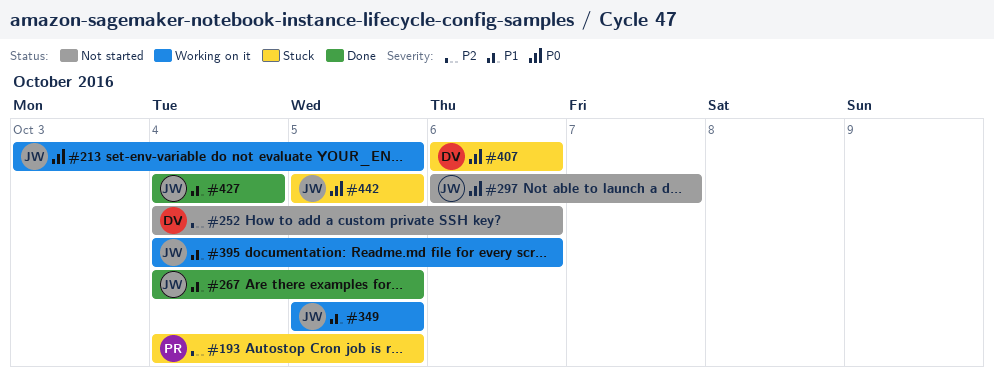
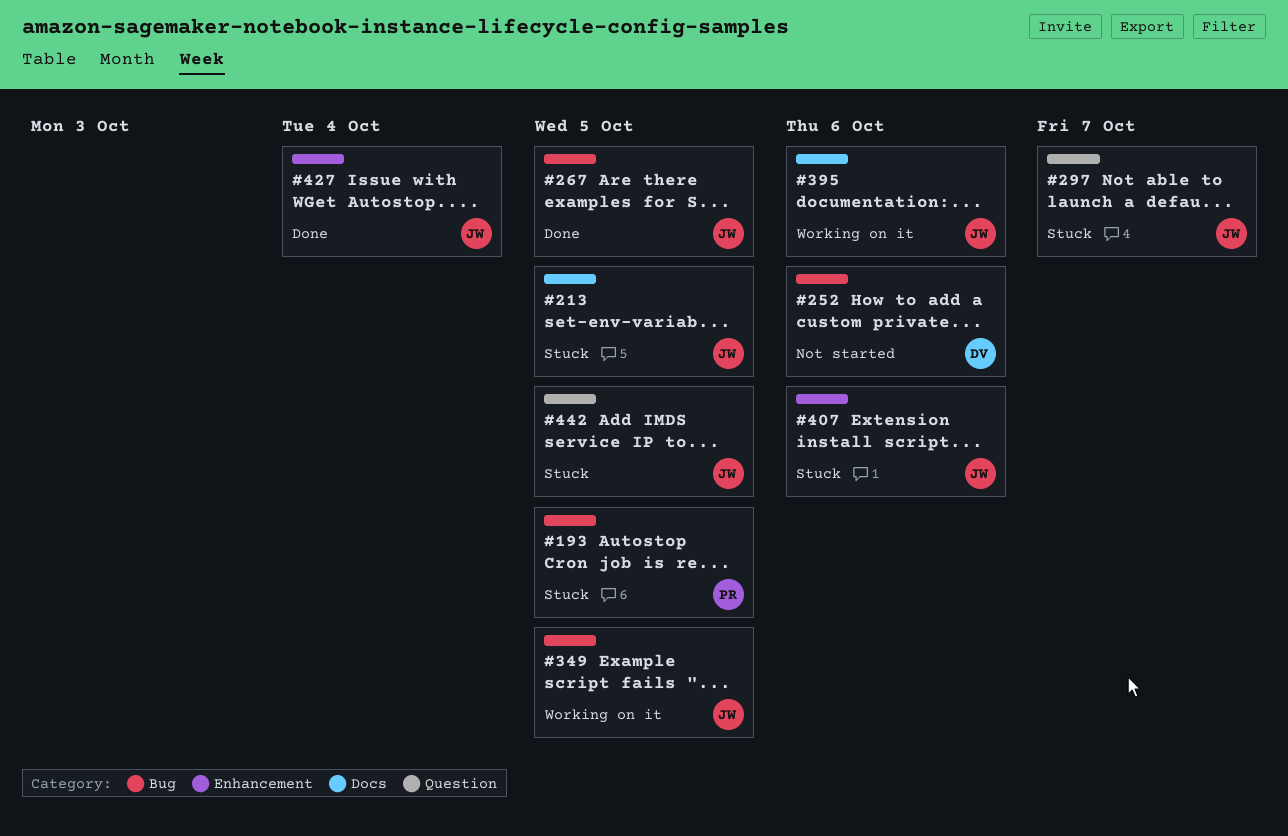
#213, status: Working on it -> Stuck
#297, status: Not started -> Stuck
#407, owner: DV -> JW

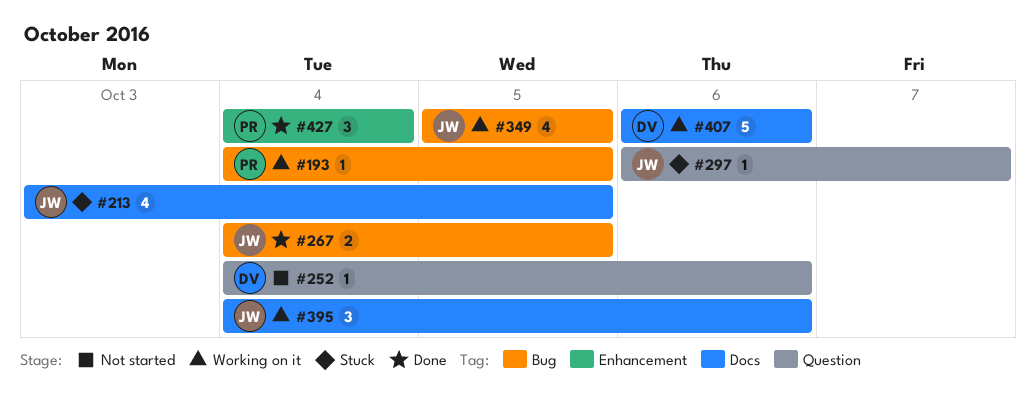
#193, status: Stuck -> Working on it
#252, label: Bug -> Question
#407, status: Stuck -> Working on it
#407, owner: JW -> DV
#407, label: Enhancement -> Docs
#427, owner: JW -> PR
#442: present -> none

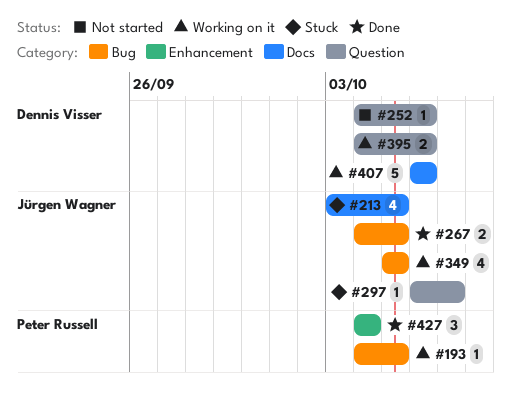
#395, owner: Jürgen Wagner -> Dennis Visser
#395, label: Docs -> Question
#395, estimate: 3 -> 2

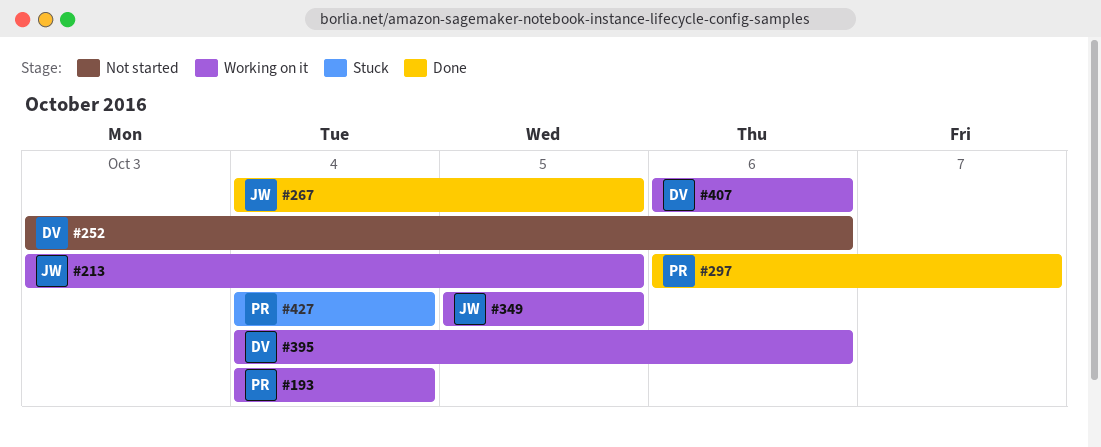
#193, due: Oct 5 -> Oct 4
#213, status: Stuck -> Working on it
#252, start: Oct 4 -> Oct 3
#297, status: Stuck -> Done
#297, owner: Jürgen Wagner -> Peter Russell
#427, status: Done -> Stuck

